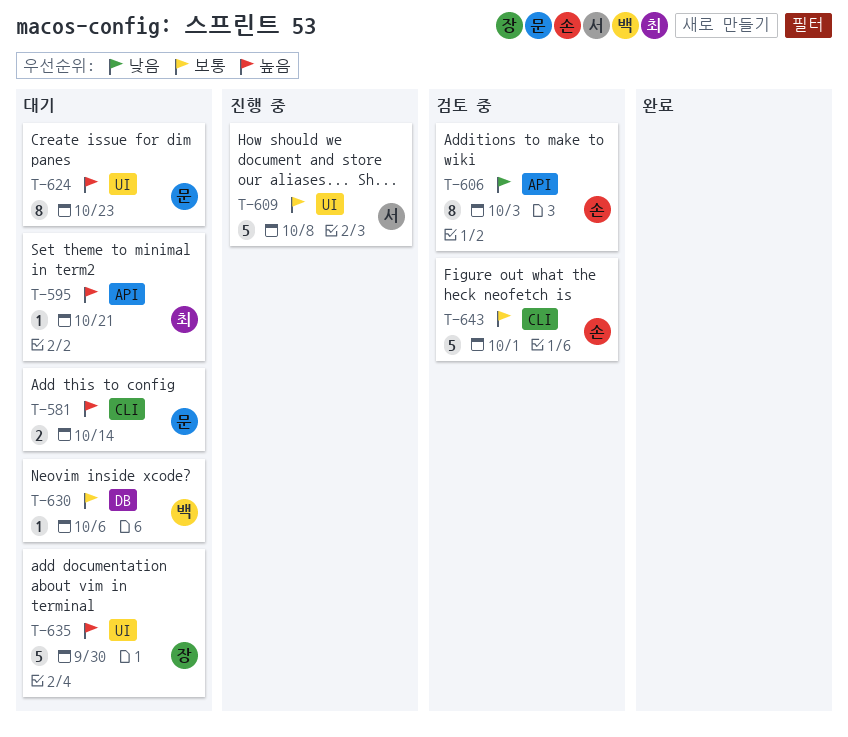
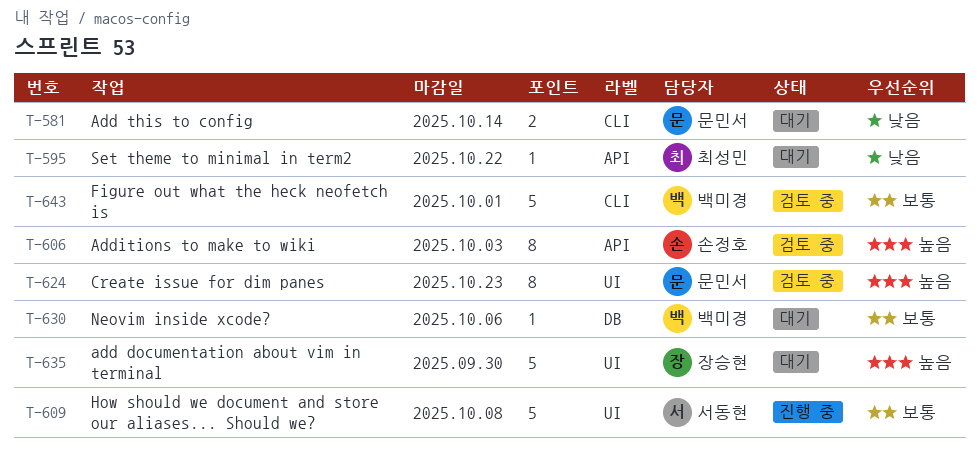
T-581, priority: 높음 -> 낮음
T-595, priority: 높음 -> 낮음
T-595, due: Oct 21 -> Oct 22
T-606, priority: 낮음 -> 높음
T-624, status: 대기 -> 검토 중
T-643, owner: 손정호 -> 백미경

